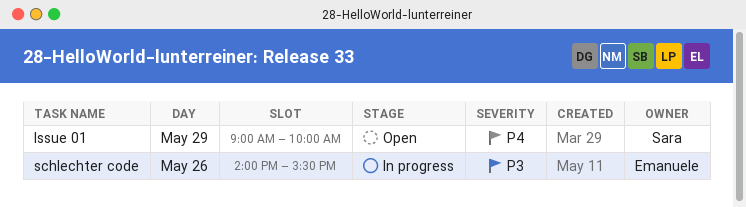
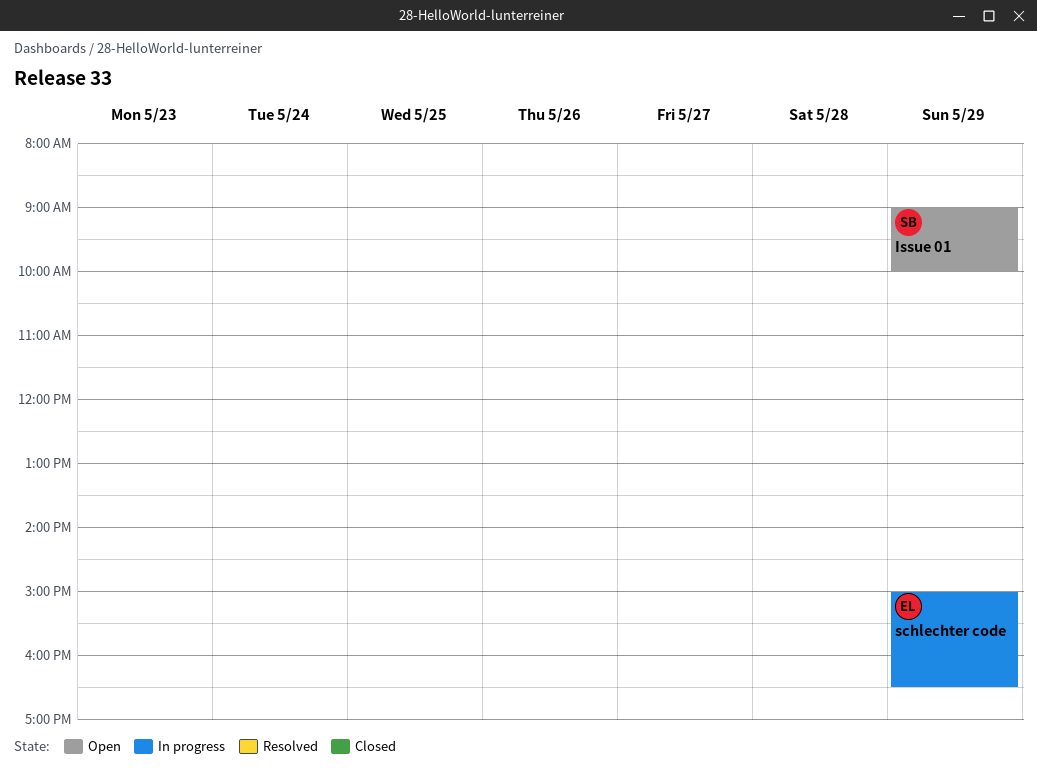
schlechter code, day: May 26 -> May 29
schlechter code, begins: 14:00 -> 15:00
schlechter code, ends: 15:30 -> 16:30

